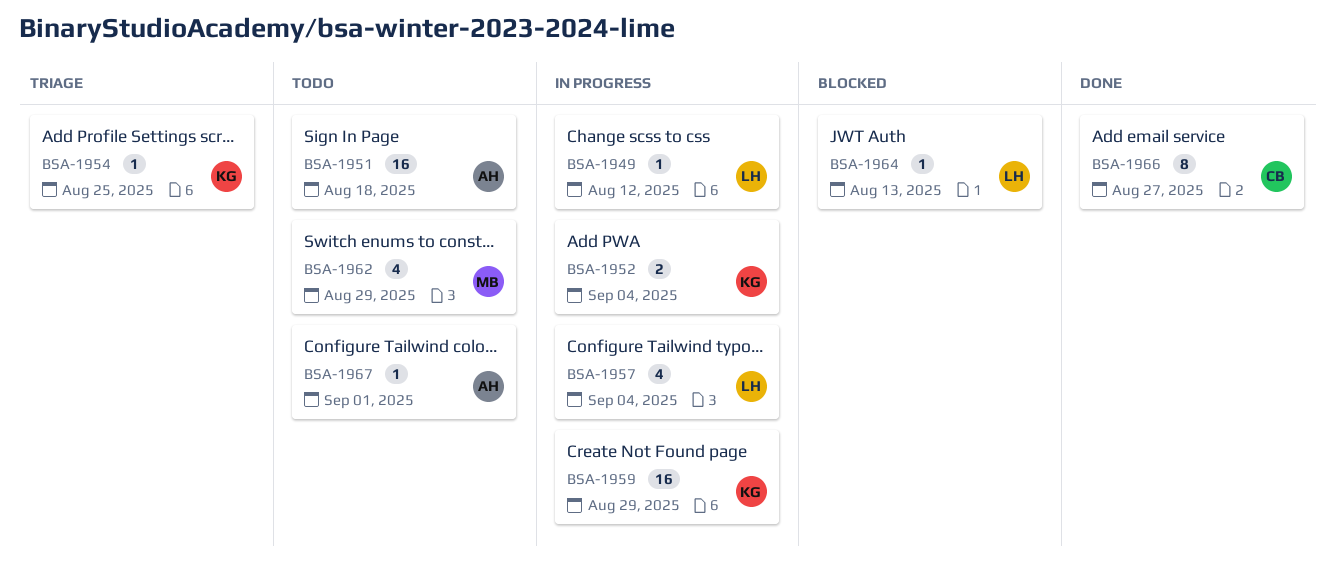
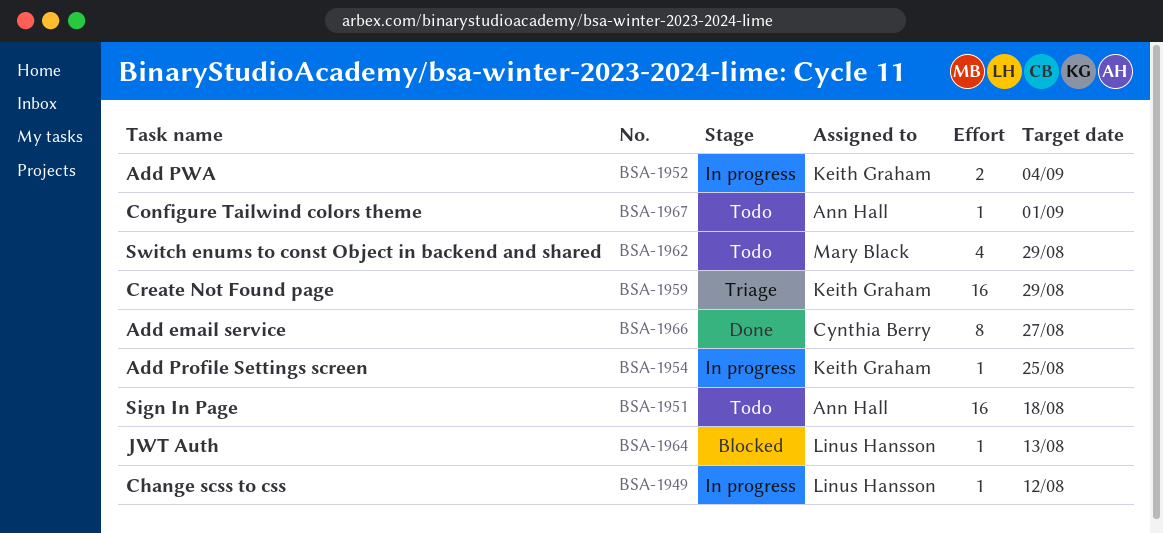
BSA-1954, status: Triage -> In progress
BSA-1957: present -> none
BSA-1959, status: In progress -> Triage

